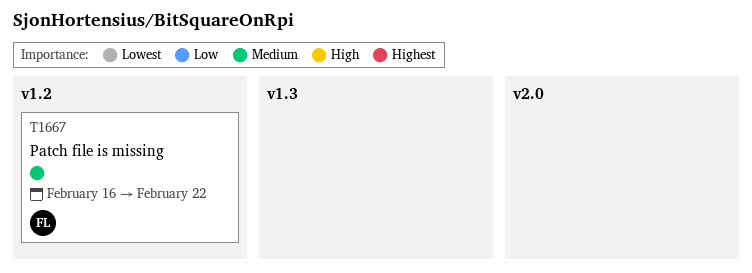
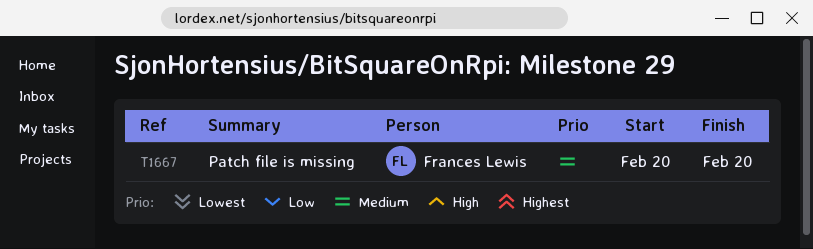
T1667, start: Feb 16 -> Feb 20
T1667, due: Feb 22 -> Feb 20

